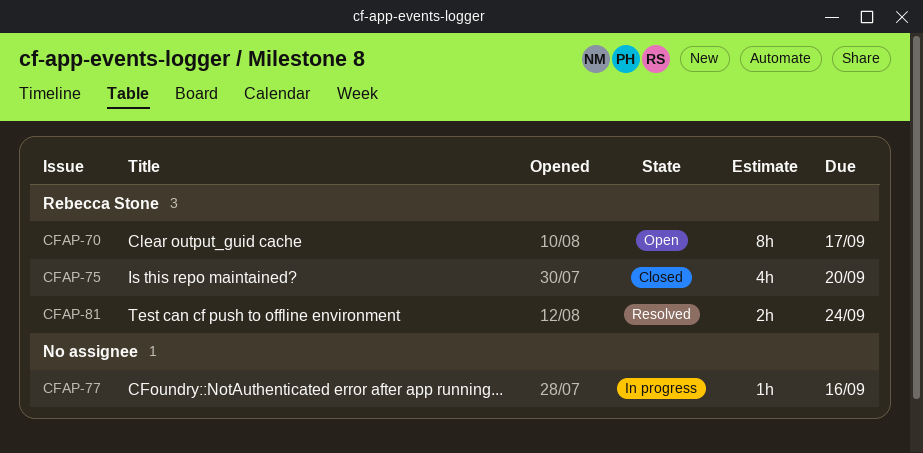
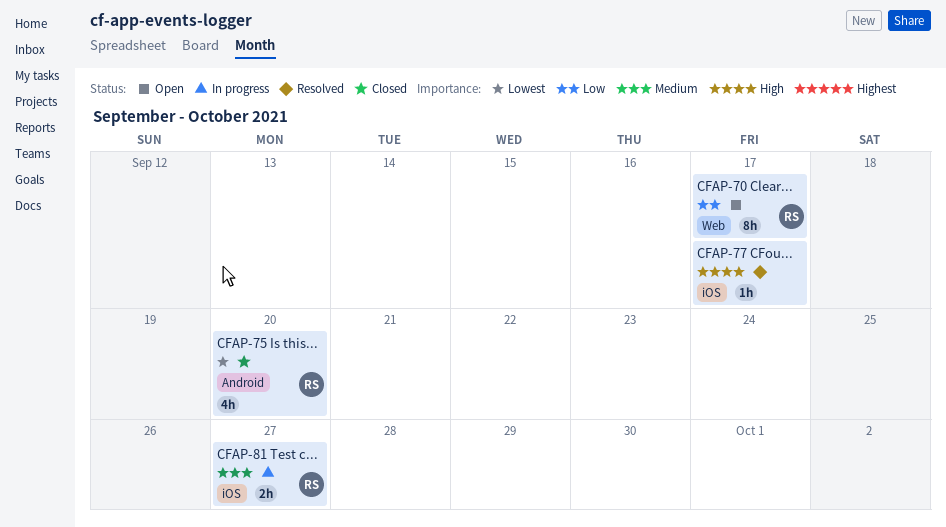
CFAP-77, status: In progress -> Resolved
CFAP-77, due: Sep 16 -> Sep 17
CFAP-81, status: Resolved -> In progress
CFAP-81, due: Sep 24 -> Sep 27

